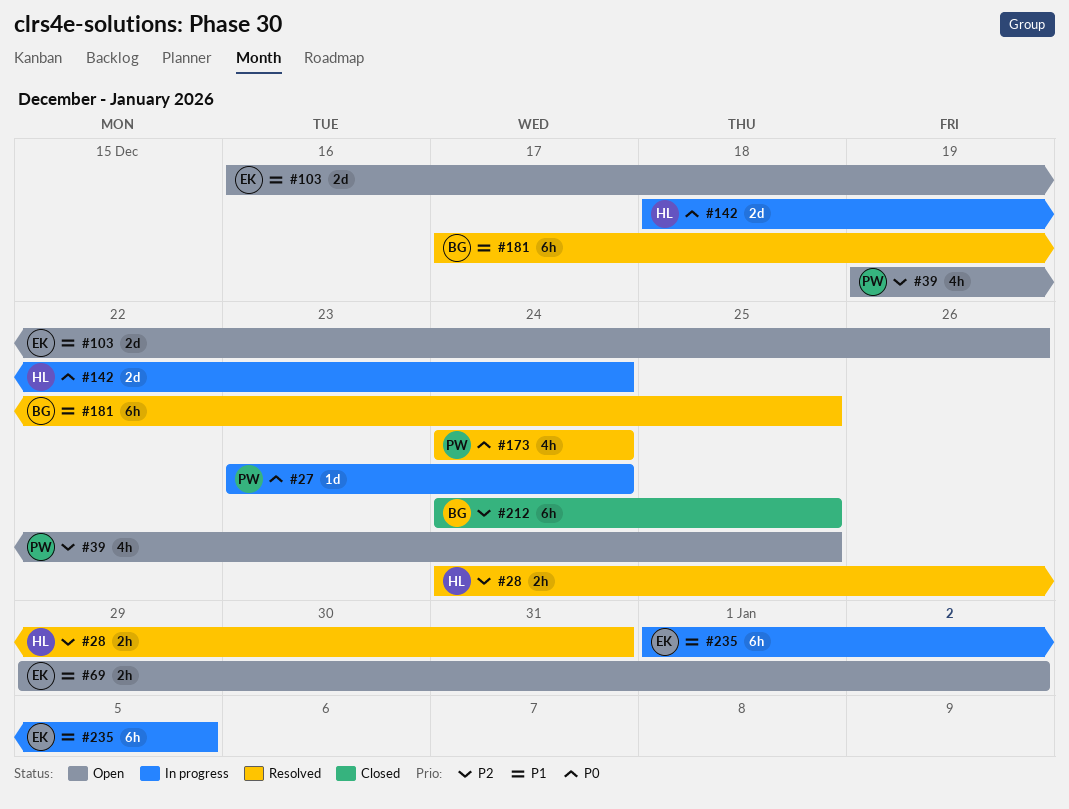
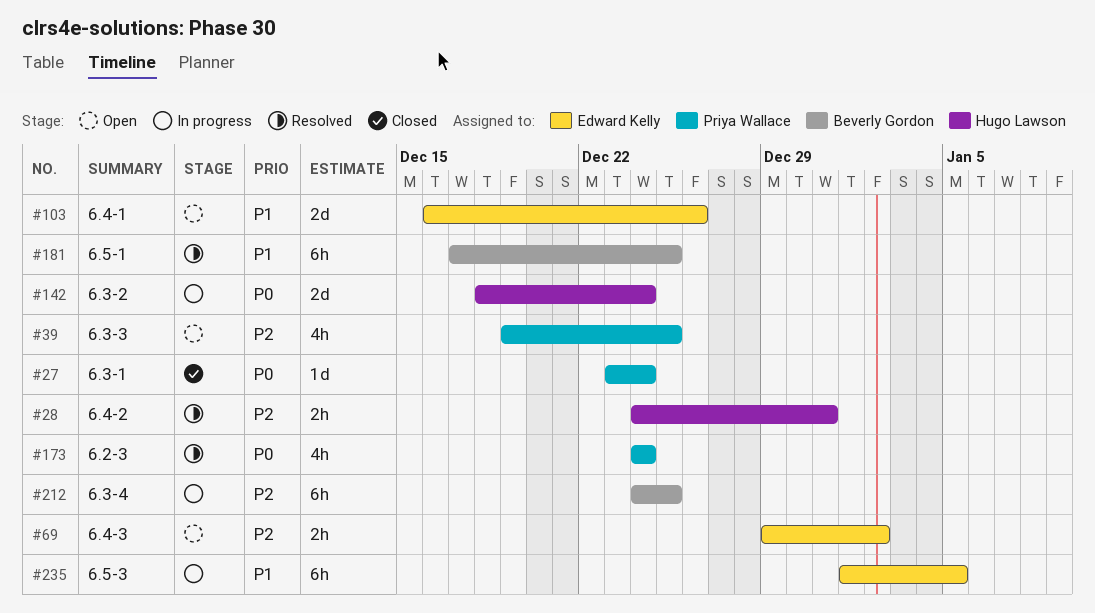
#27, status: In progress -> Closed
#69, priority: P1 -> P2
#212, status: Closed -> In progress

